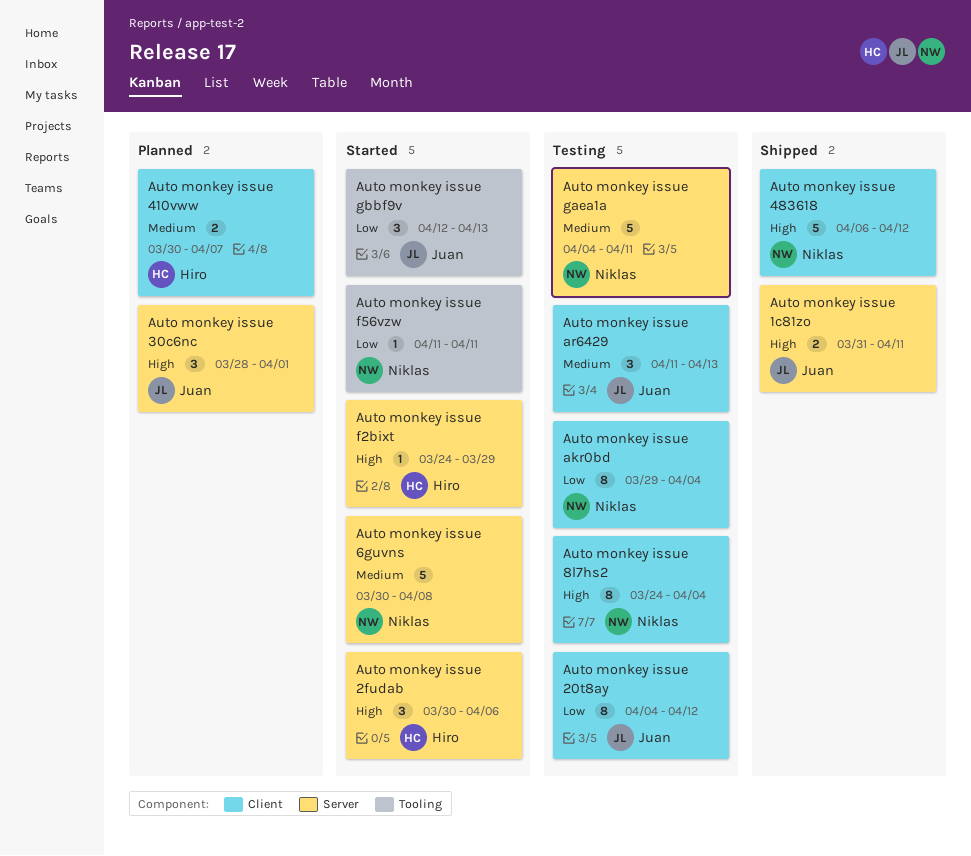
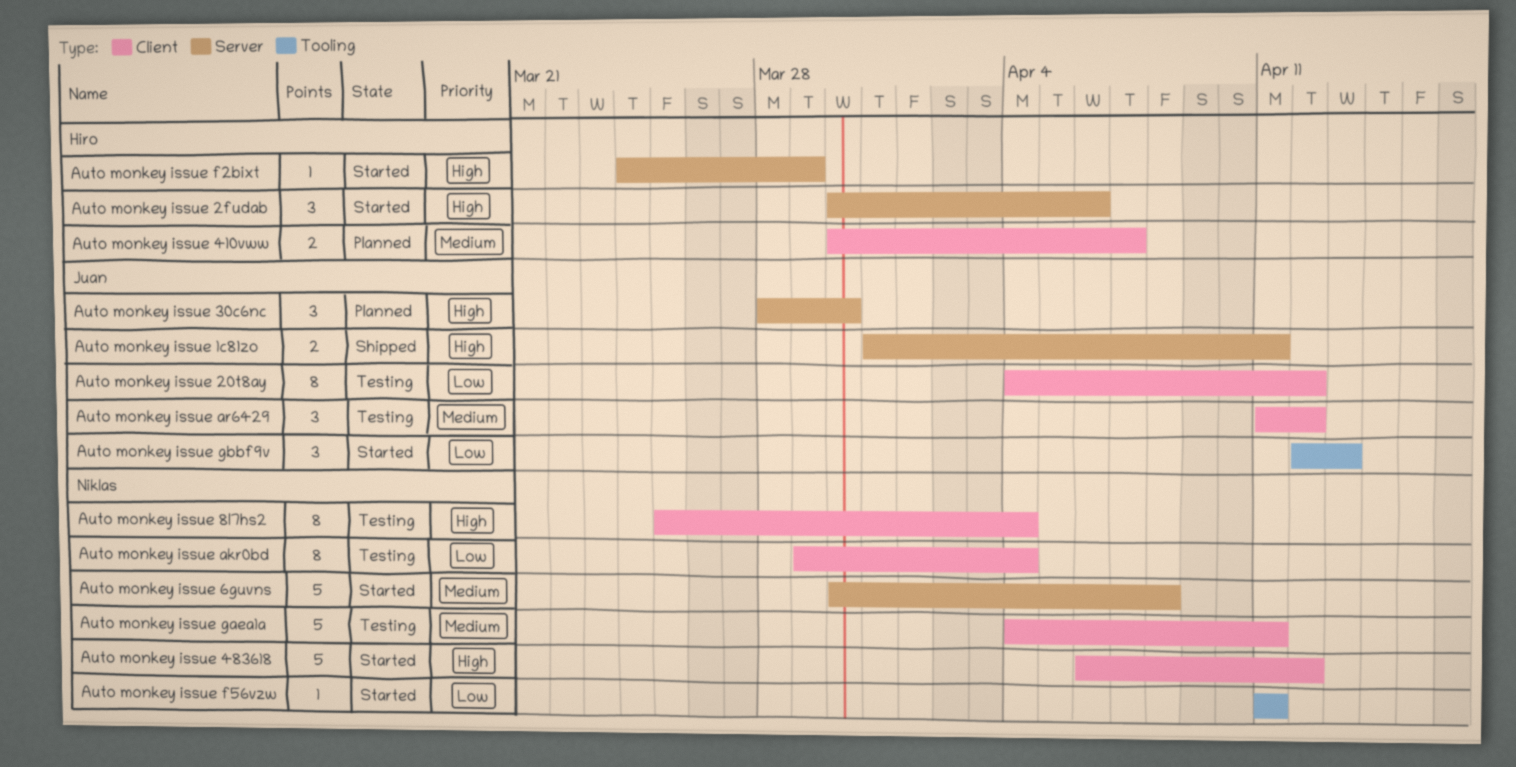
Auto monkey issue 30c6nc, due: Apr 1 -> Mar 30
Auto monkey issue 483618, status: Shipped -> Started
Auto monkey issue 8l7hs2, start: Mar 24 -> Mar 25
Auto monkey issue ar6429, due: Apr 13 -> Apr 12
Auto monkey issue gaea1a, label: Server -> Client

